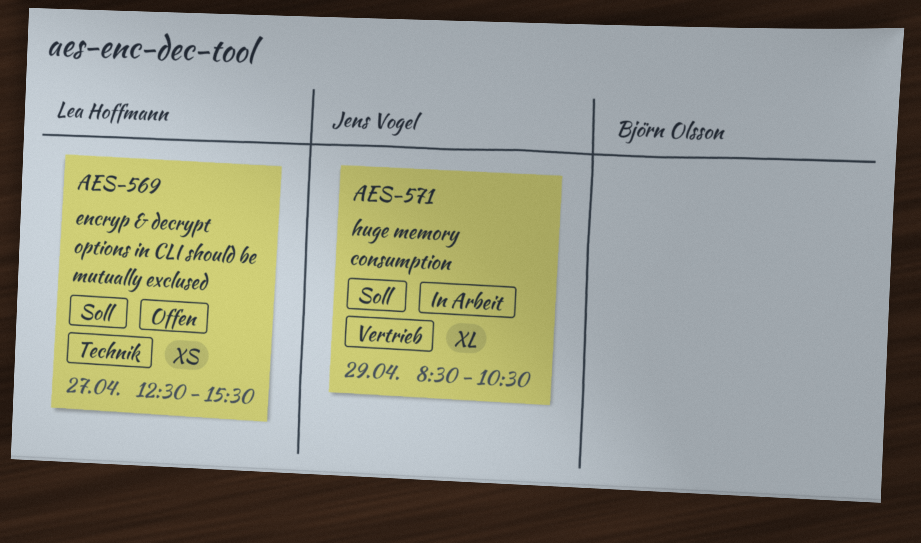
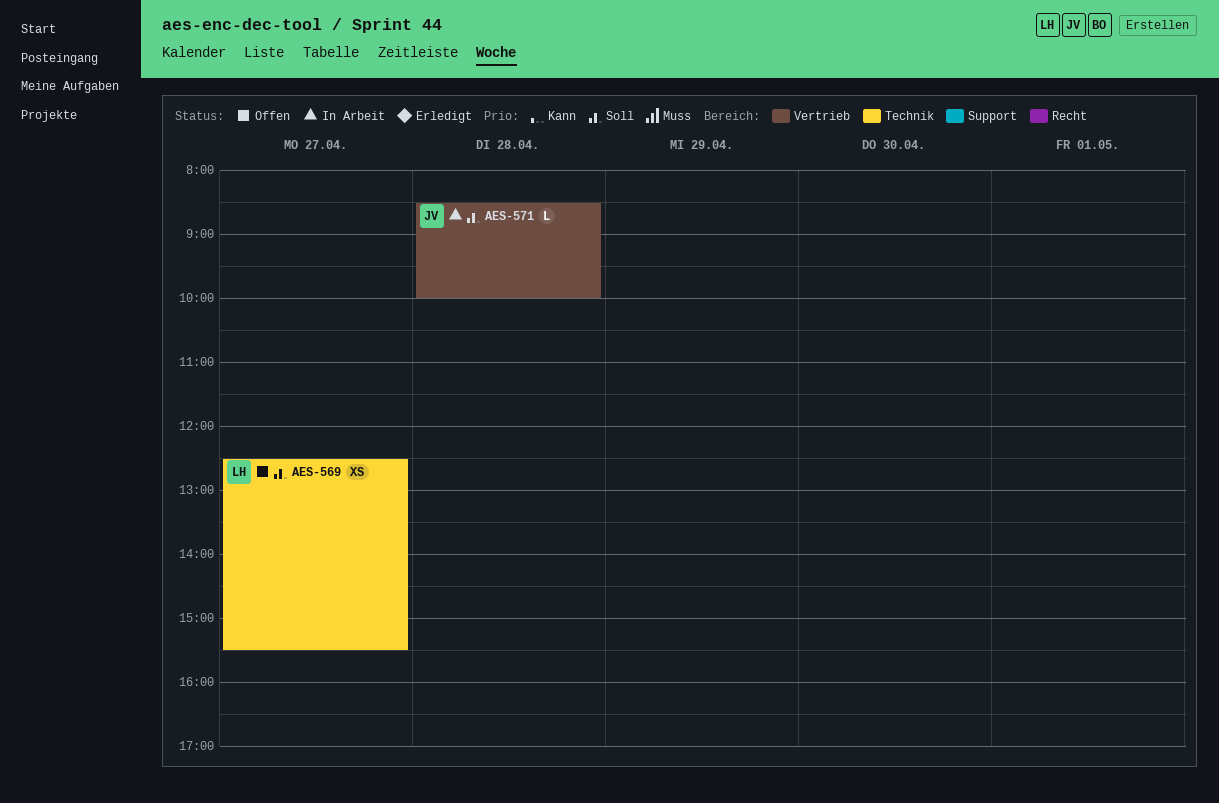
AES-571, estimate: XL -> L
AES-571, day: Apr 29 -> Apr 28
AES-571, ends: 10:30 -> 10:00

